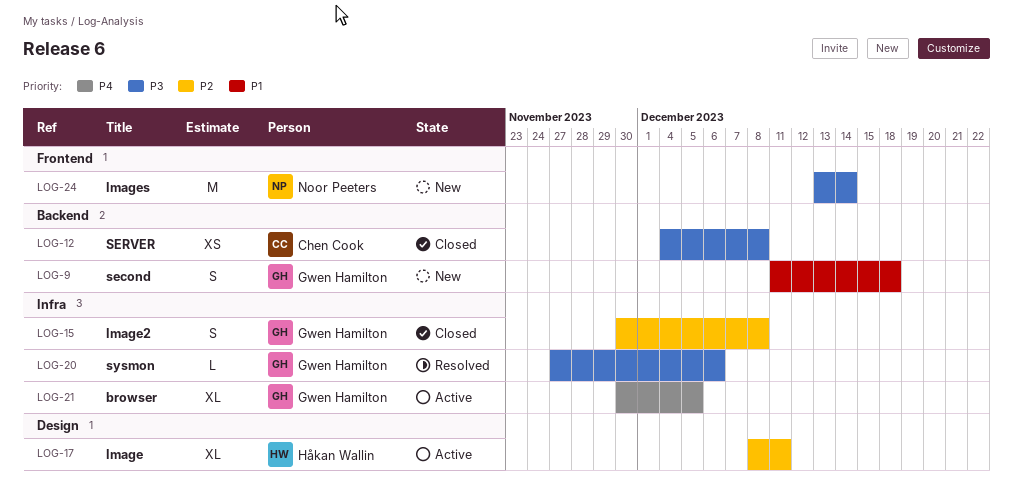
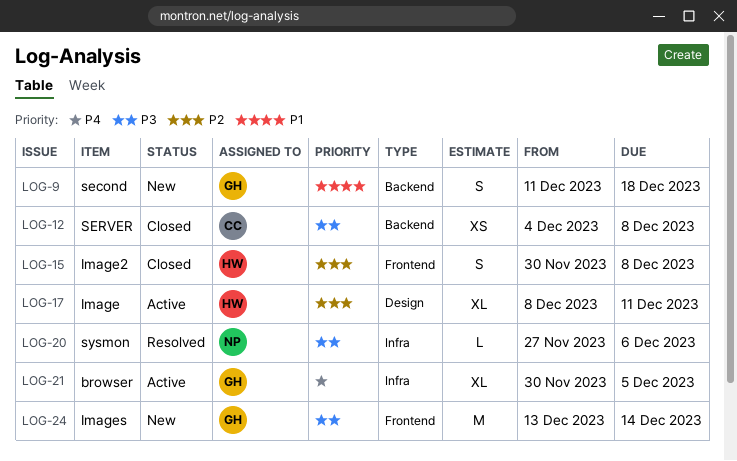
LOG-15, owner: Gwen Hamilton -> Håkan Wallin
LOG-15, label: Infra -> Frontend
LOG-20, owner: Gwen Hamilton -> Noor Peeters
LOG-24, owner: Noor Peeters -> Gwen Hamilton

